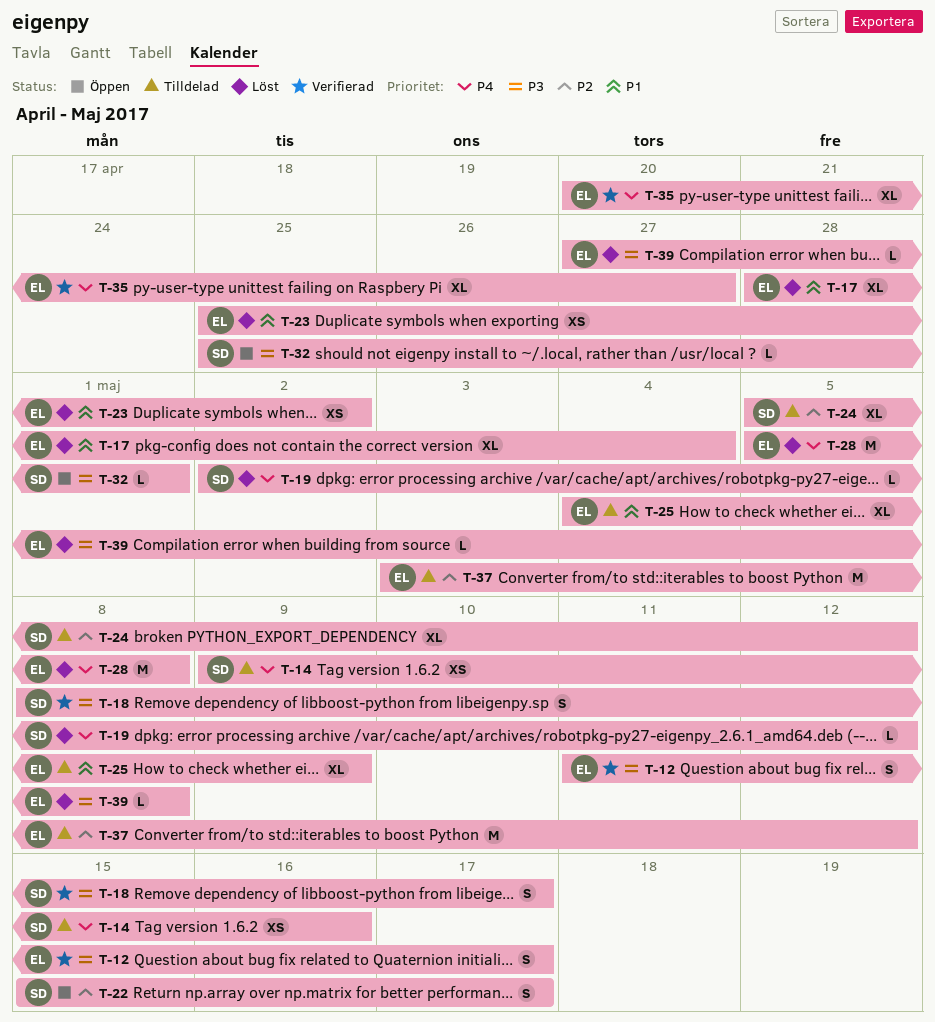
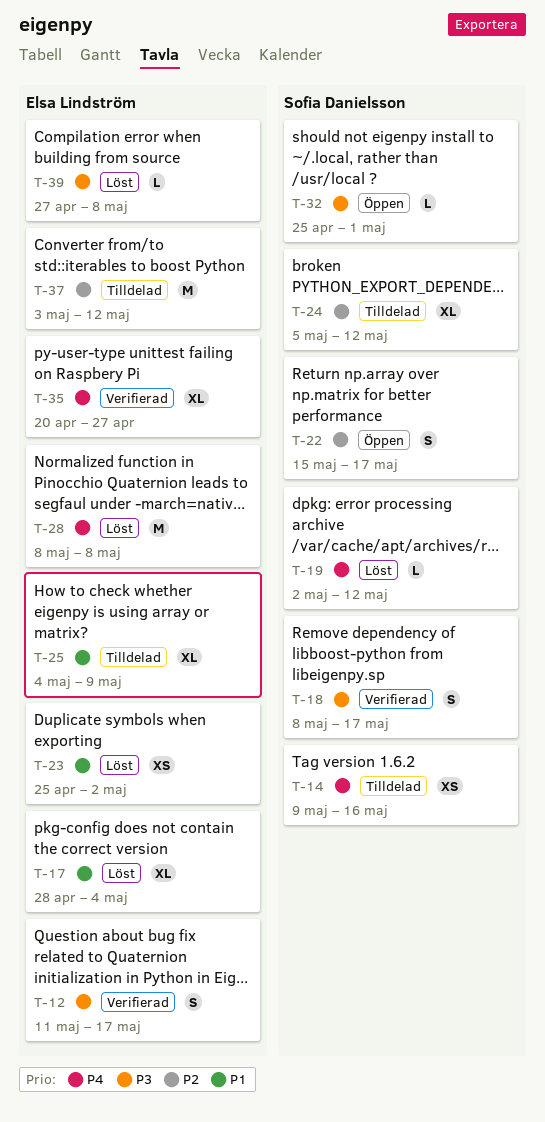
T-28, start: May 5 -> May 8

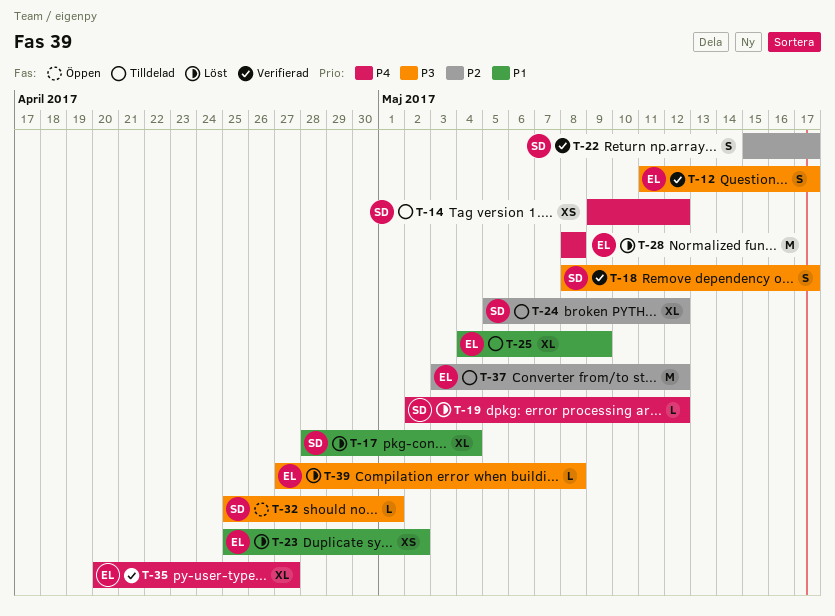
T-14, due: May 16 -> May 12
T-17, owner: Elsa Lindström -> Sofia Danielsson
T-22, status: Öppen -> Verifierad

